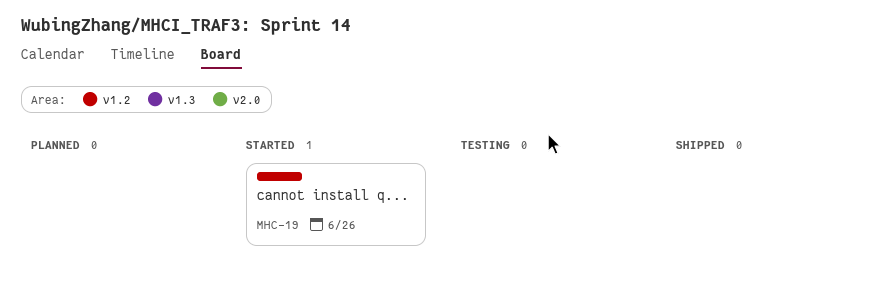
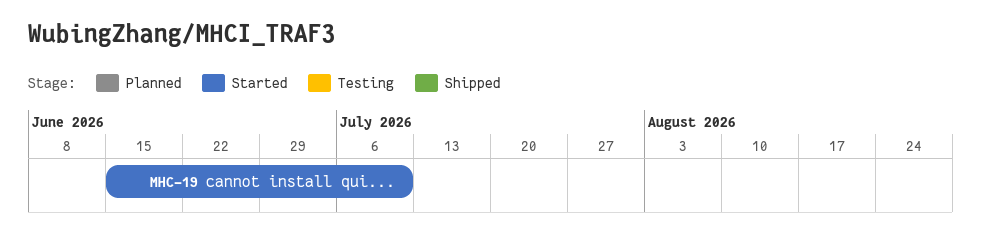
MHC-19, due: Jun 26 -> Jul 10

